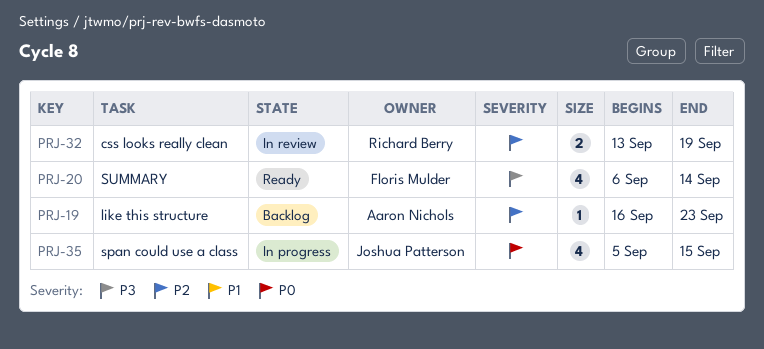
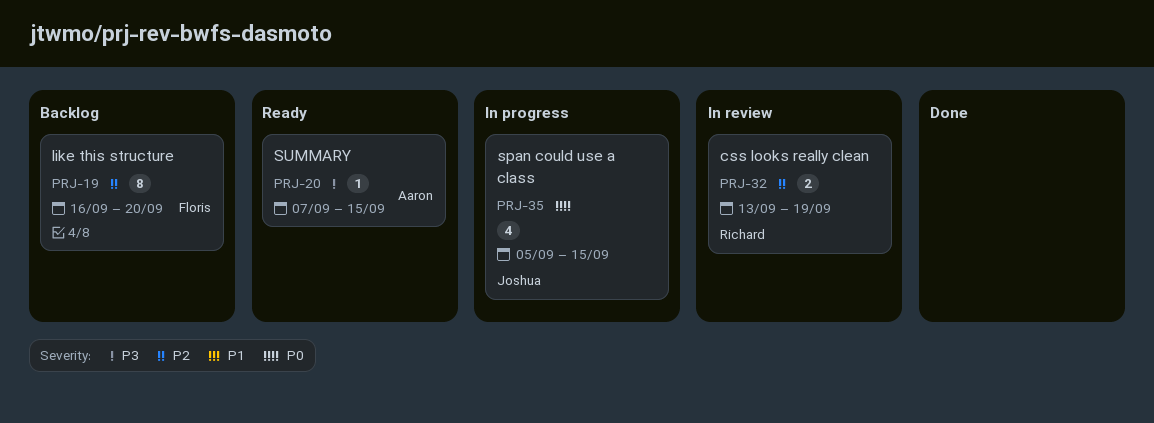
PRJ-19, owner: Aaron Nichols -> Floris Mulder
PRJ-19, estimate: 1 -> 8
PRJ-19, due: Sep 23 -> Sep 20
PRJ-20, owner: Floris Mulder -> Aaron Nichols
PRJ-20, estimate: 4 -> 1
PRJ-20, start: Sep 6 -> Sep 7
PRJ-20, due: Sep 14 -> Sep 15

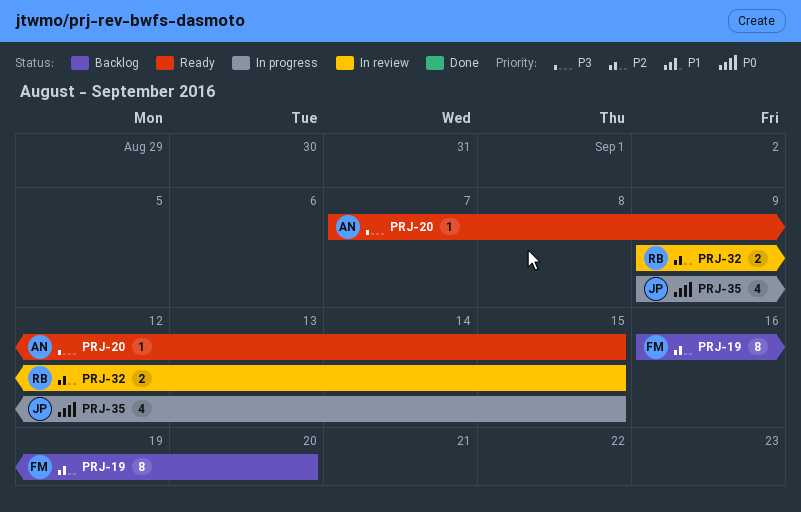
PRJ-32, start: Sep 13 -> Sep 9
PRJ-32, due: Sep 19 -> Sep 15
PRJ-35, start: Sep 5 -> Sep 9

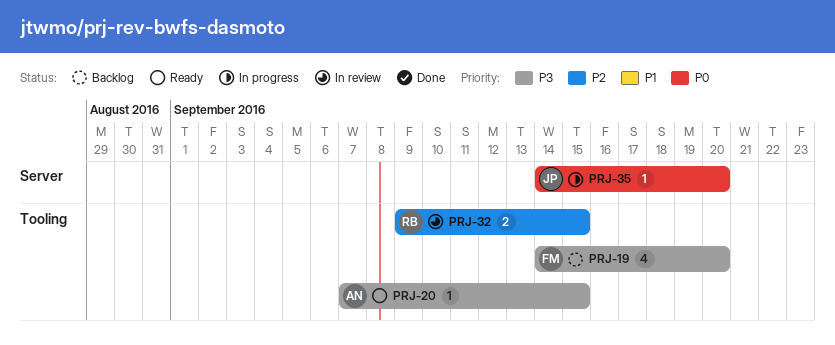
PRJ-19, priority: P2 -> P3
PRJ-19, estimate: 8 -> 4
PRJ-19, start: Sep 16 -> Sep 14
PRJ-35, estimate: 4 -> 1
PRJ-35, start: Sep 9 -> Sep 14
PRJ-35, due: Sep 15 -> Sep 20

